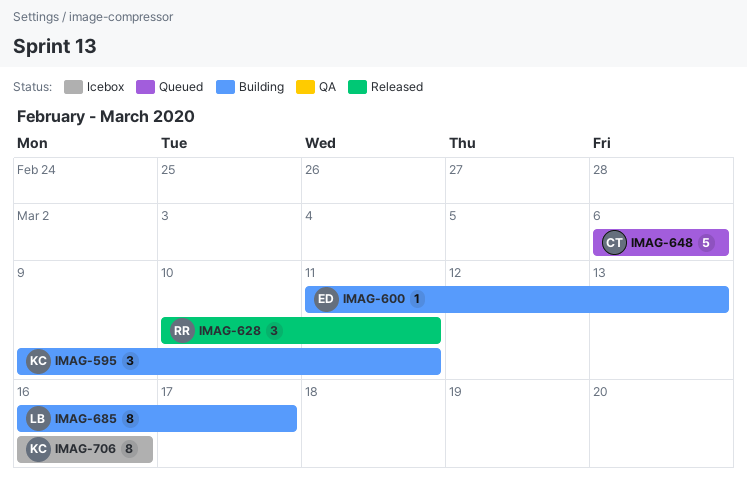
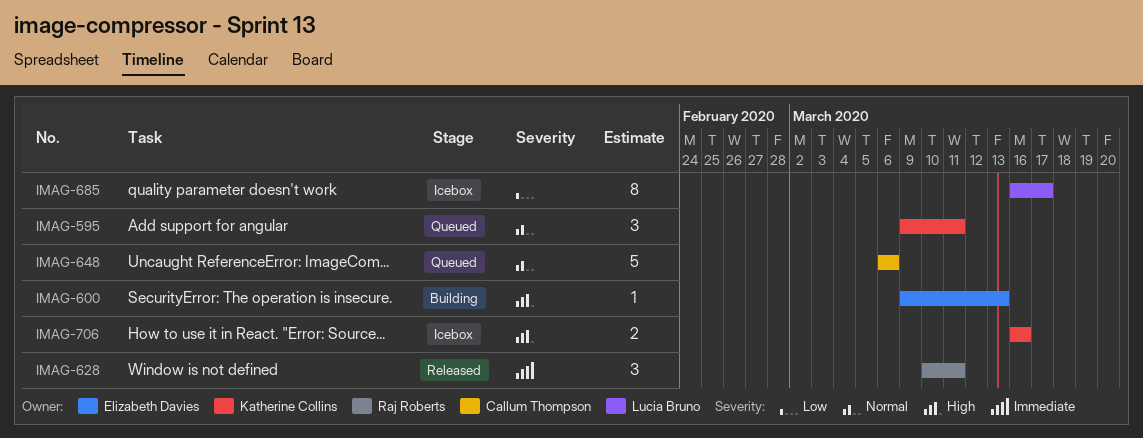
IMAG-595, status: Building -> Queued
IMAG-600, start: Mar 11 -> Mar 9
IMAG-685, status: Building -> Icebox
IMAG-706, estimate: 8 -> 2

